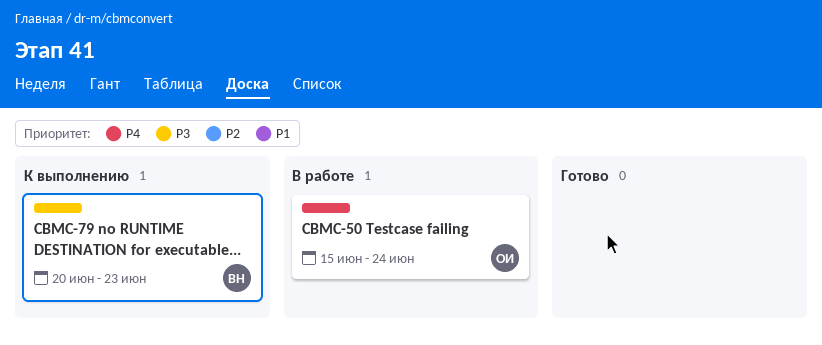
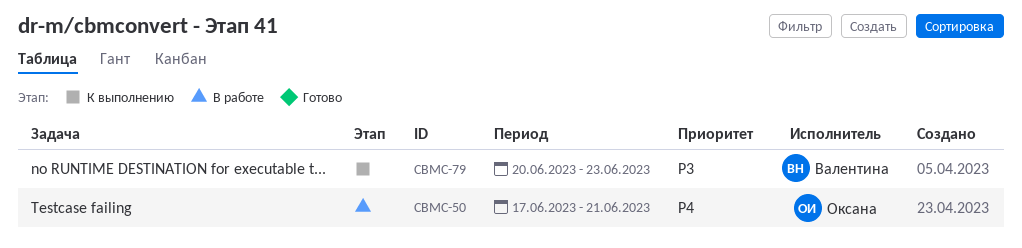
CBMC-50, start: Jun 15 -> Jun 17
CBMC-50, due: Jun 24 -> Jun 21

